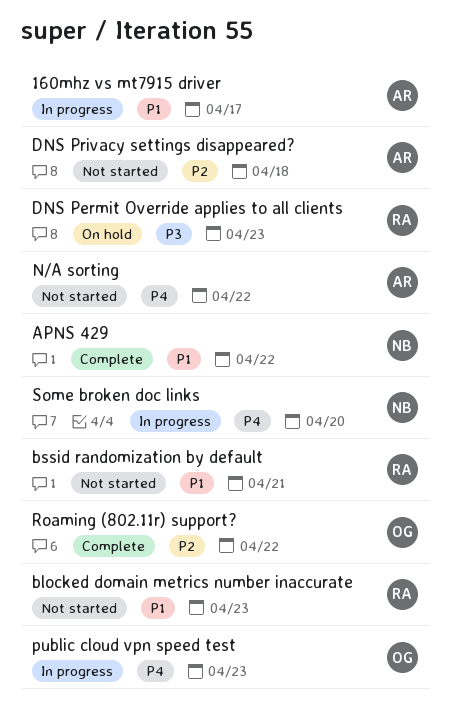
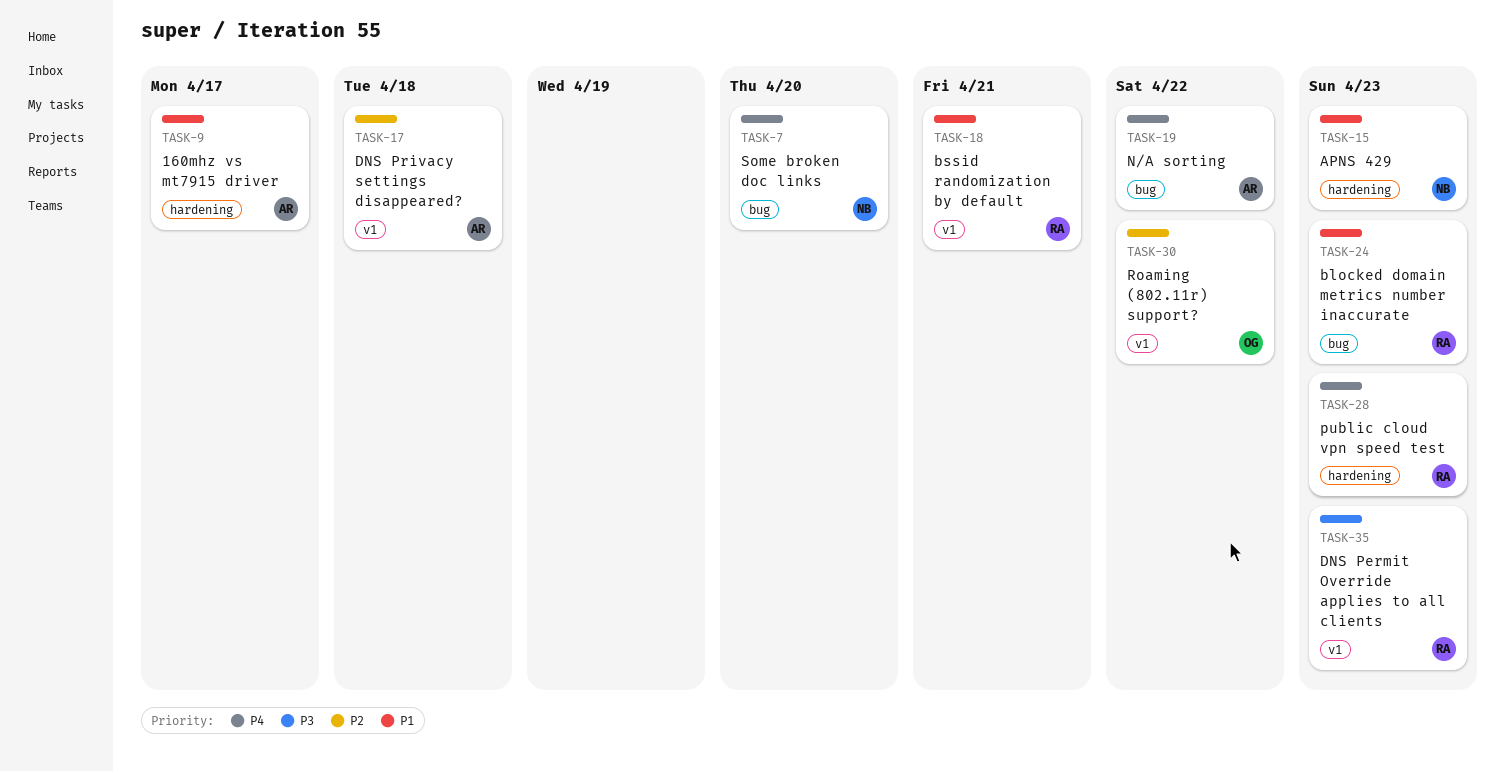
APNS 429, due: Apr 22 -> Apr 23
public cloud vpn speed test, owner: OG -> RA

